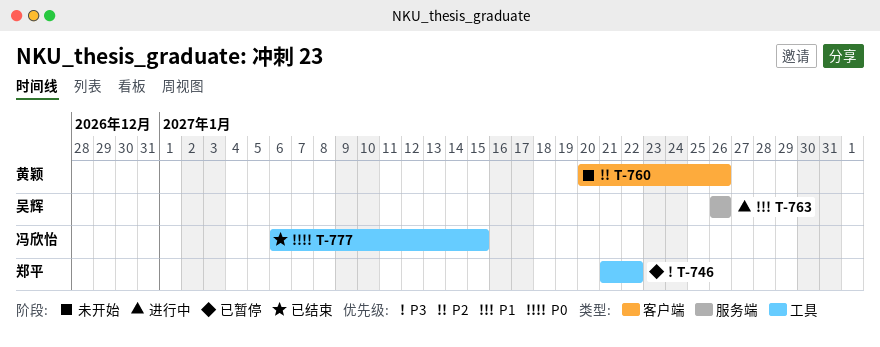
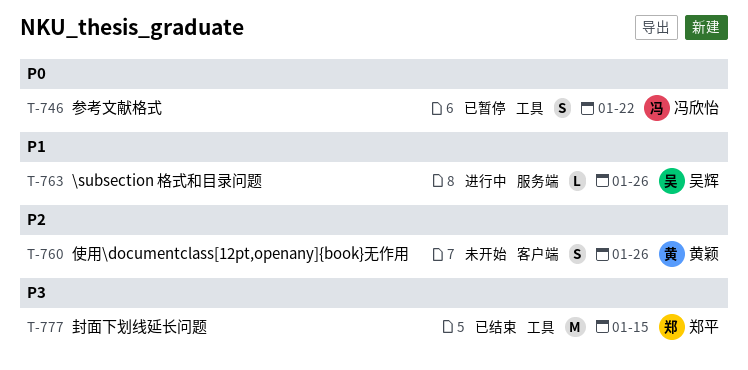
T-746, owner: 郑平 -> 冯欣怡
T-746, priority: P3 -> P0
T-777, owner: 冯欣怡 -> 郑平
T-777, priority: P0 -> P3

